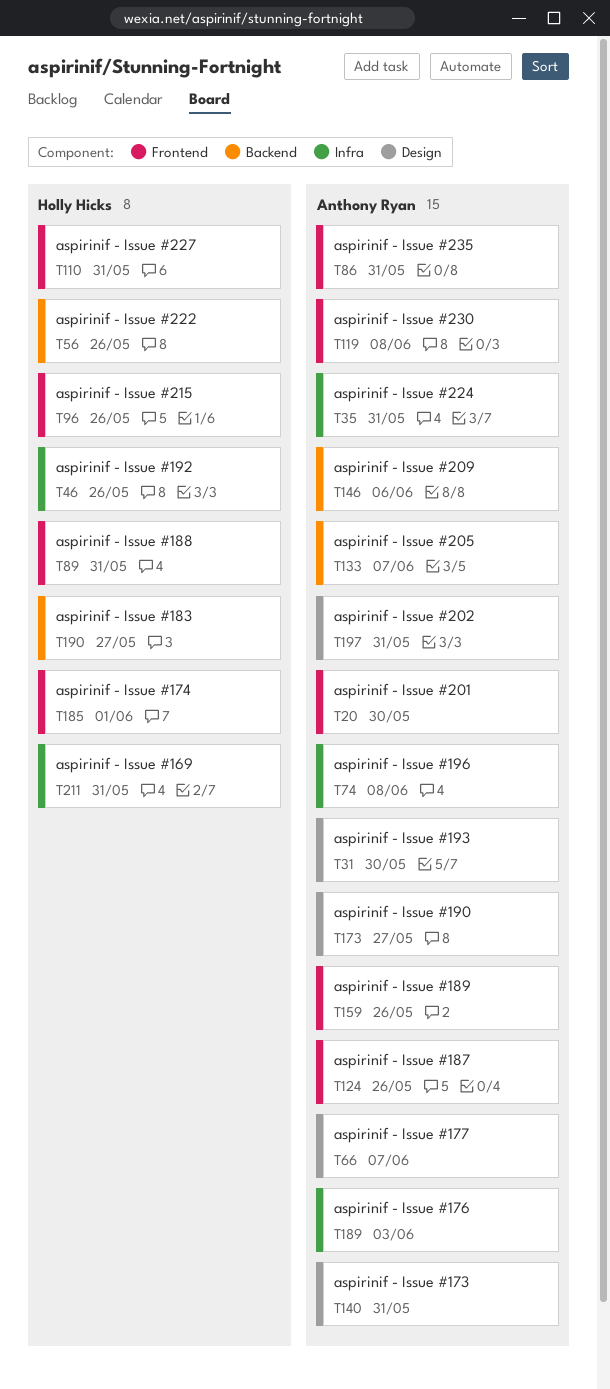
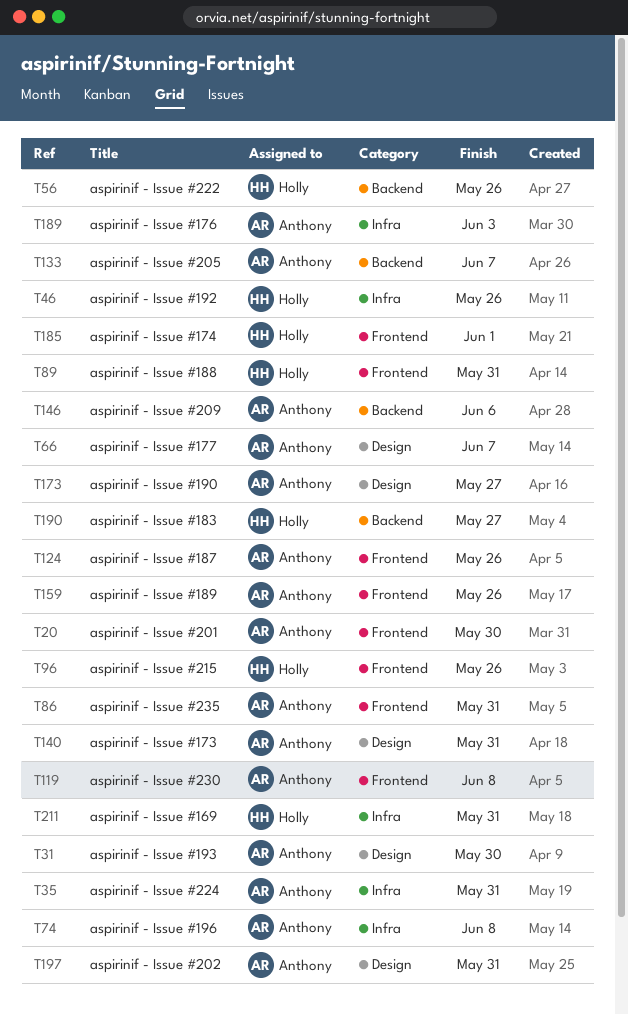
T110: present -> none

